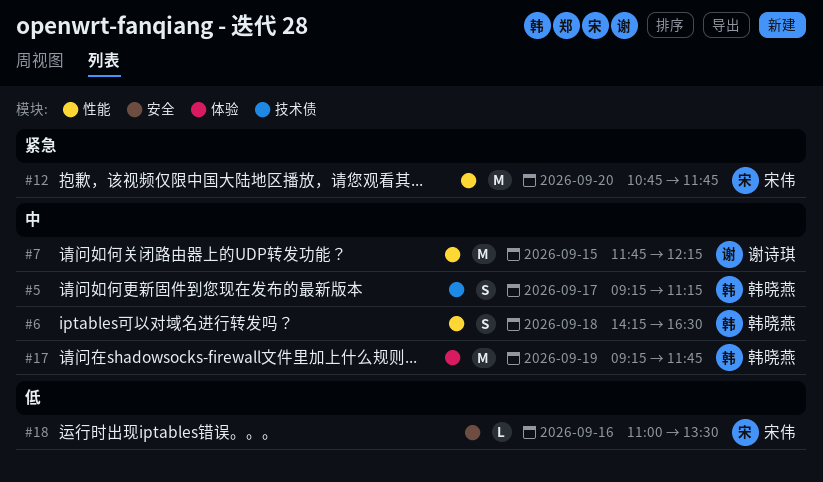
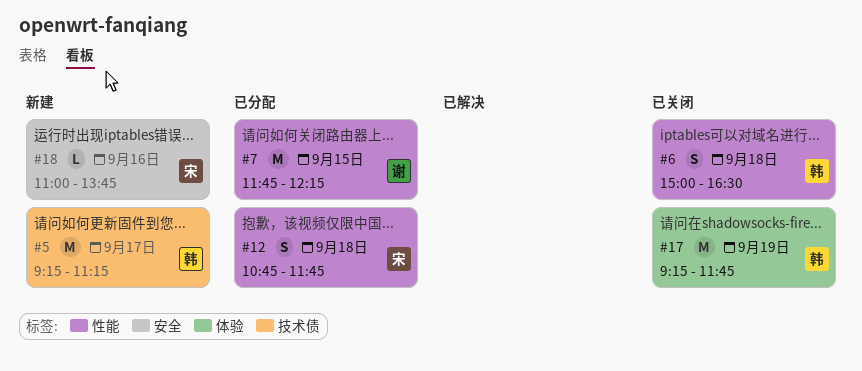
#5, estimate: S -> M
#6, begins: 14:15 -> 15:00
#12, estimate: M -> S
#12, day: Sep 20 -> Sep 18
#18, ends: 13:30 -> 13:45

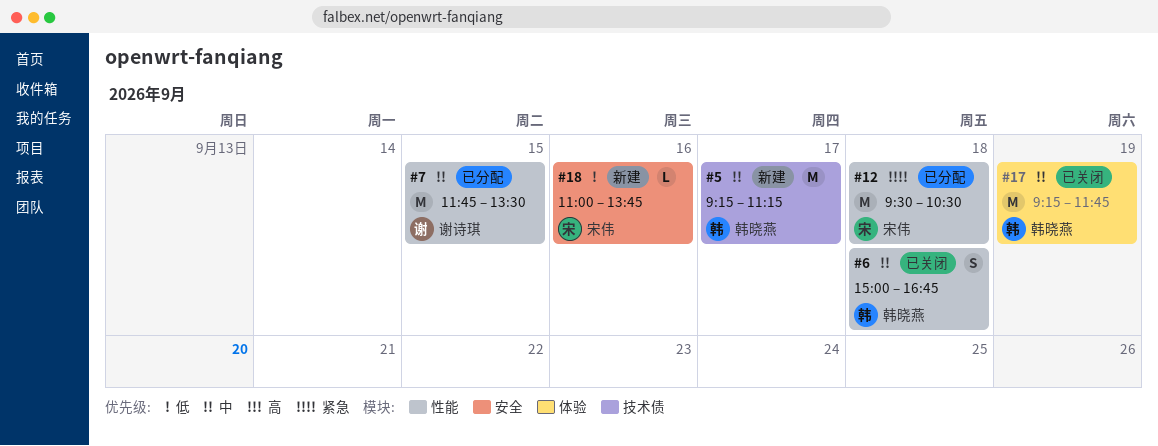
#6, ends: 16:30 -> 16:45
#7, ends: 12:15 -> 13:30
#12, estimate: S -> M
#12, begins: 10:45 -> 09:30
#12, ends: 11:45 -> 10:30

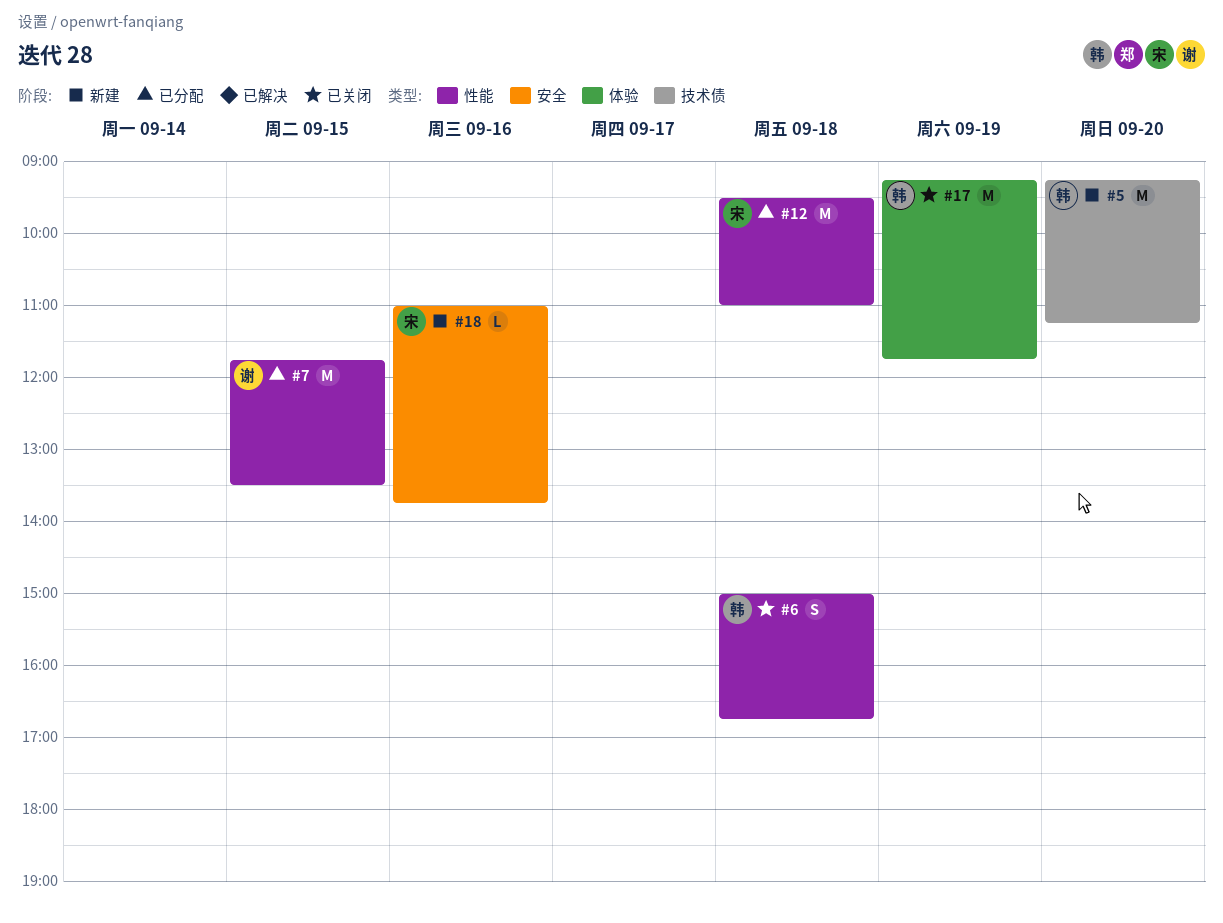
#5, day: Sep 17 -> Sep 20
#12, ends: 10:30 -> 11:00

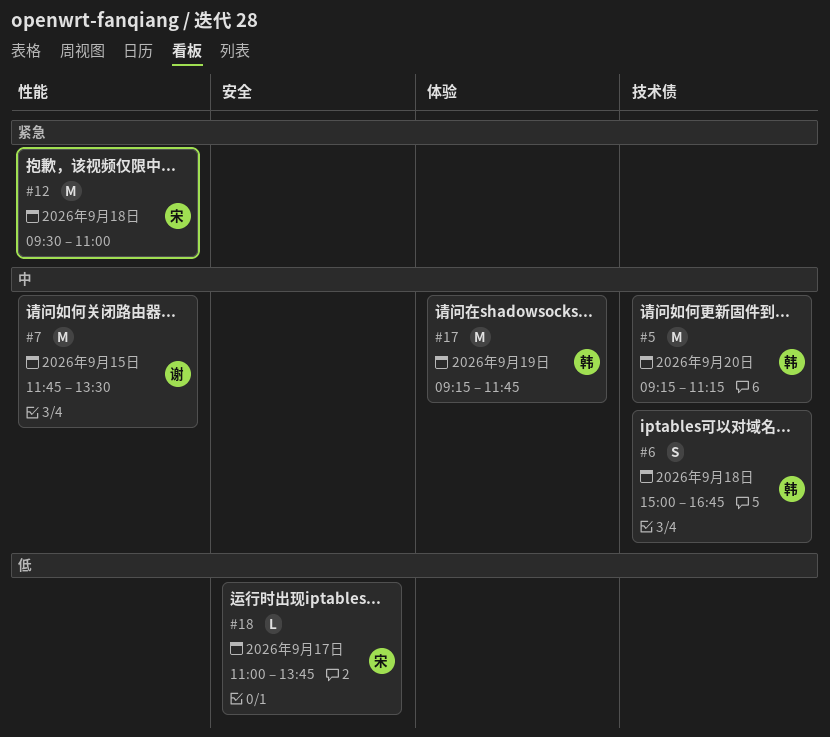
#6, label: 性能 -> 技术债
#18, day: Sep 16 -> Sep 17

